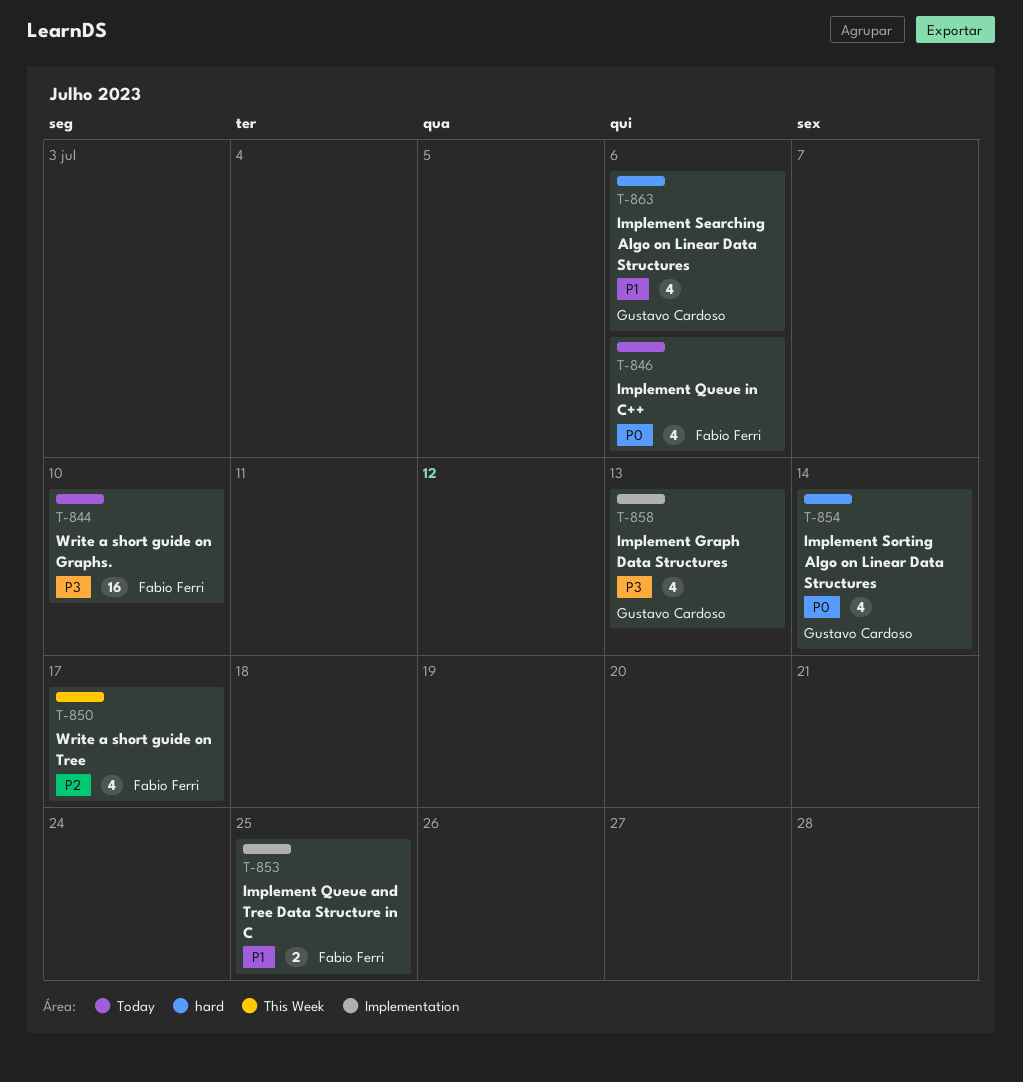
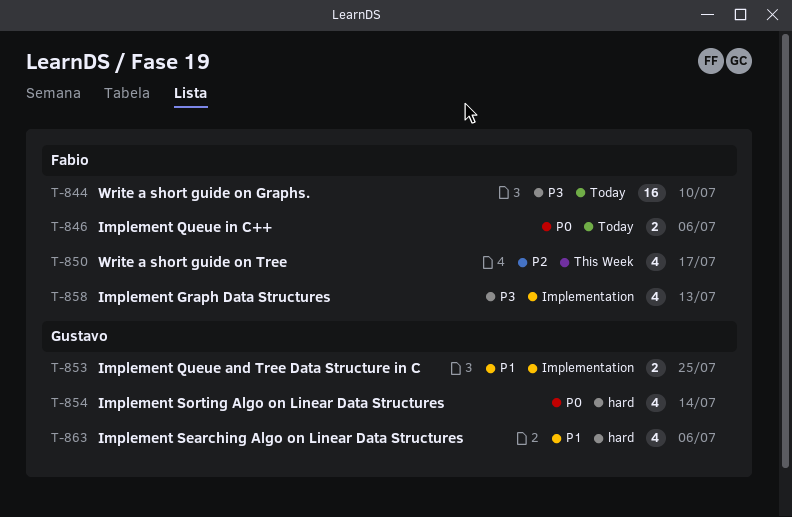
T-846, estimate: 4 -> 2
T-853, owner: Fabio Ferri -> Gustavo Cardoso
T-858, owner: Gustavo Cardoso -> Fabio Ferri

